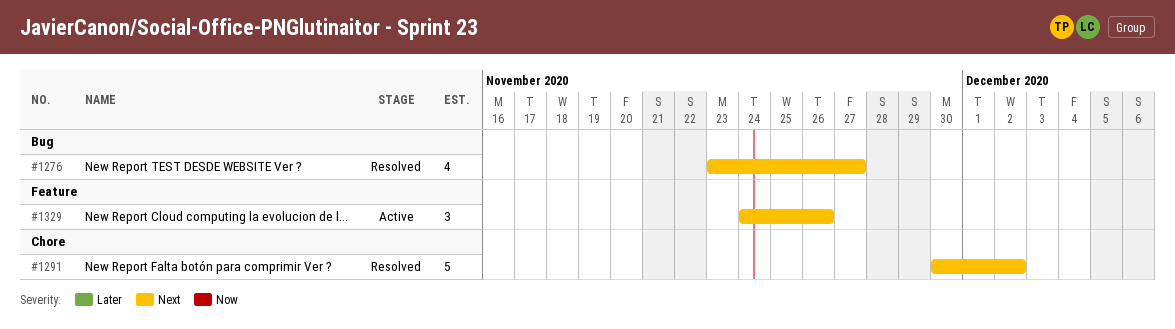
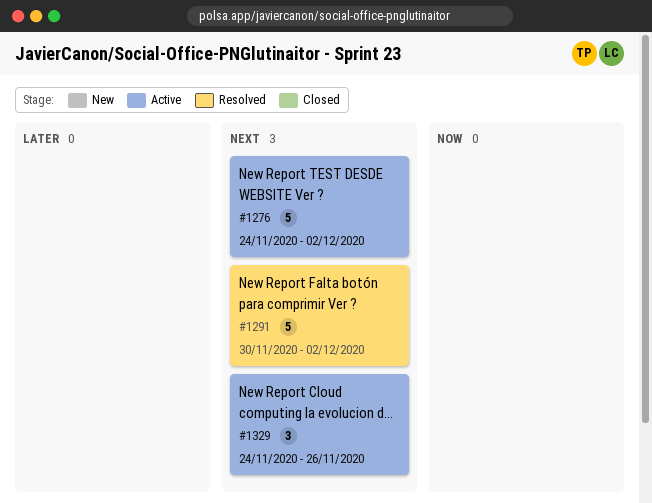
#1276, status: Resolved -> Active
#1276, estimate: 4 -> 5
#1276, start: Nov 23 -> Nov 24
#1276, due: Nov 27 -> Dec 2

